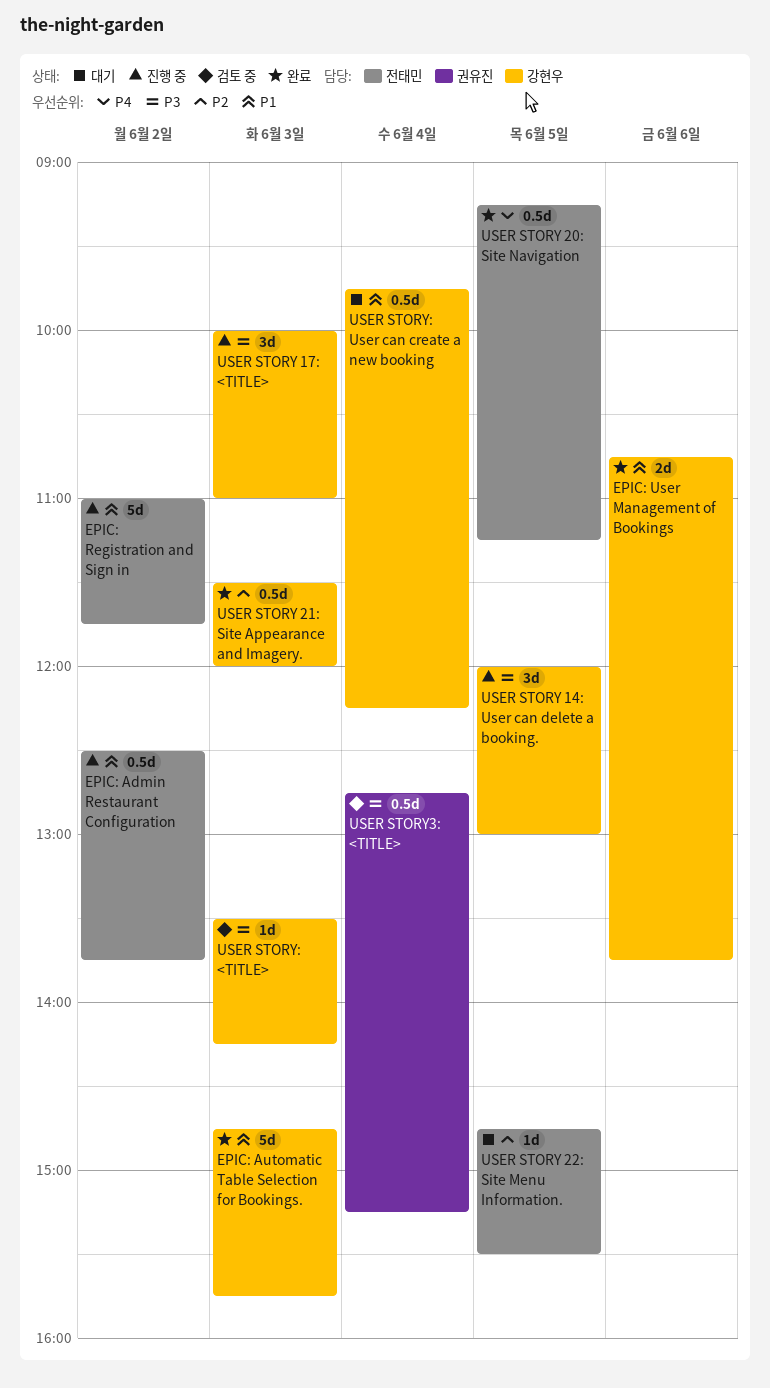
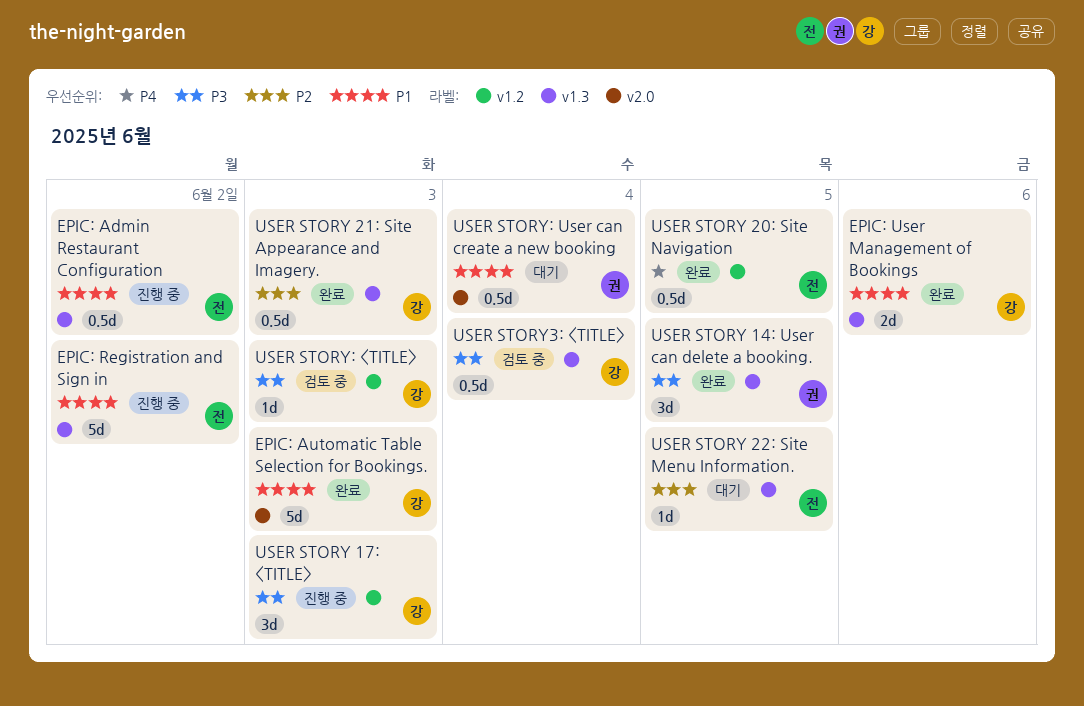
USER STORY 14: User can delete a booking., status: 진행 중 -> 완료
USER STORY 14: User can delete a booking., owner: 강현우 -> 권유진
USER STORY3: <TITLE>, owner: 권유진 -> 강현우
USER STORY: User can create a new booking, owner: 강현우 -> 권유진

